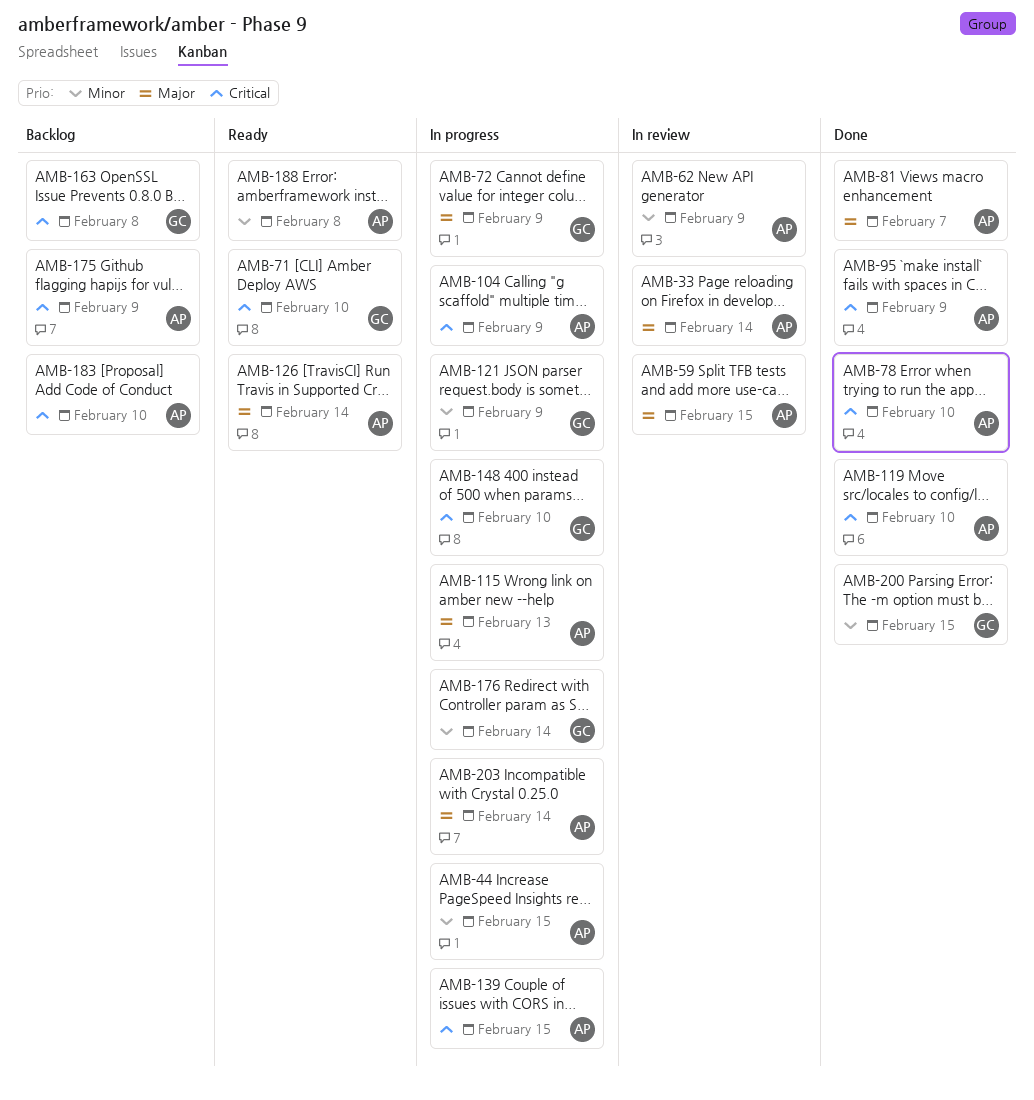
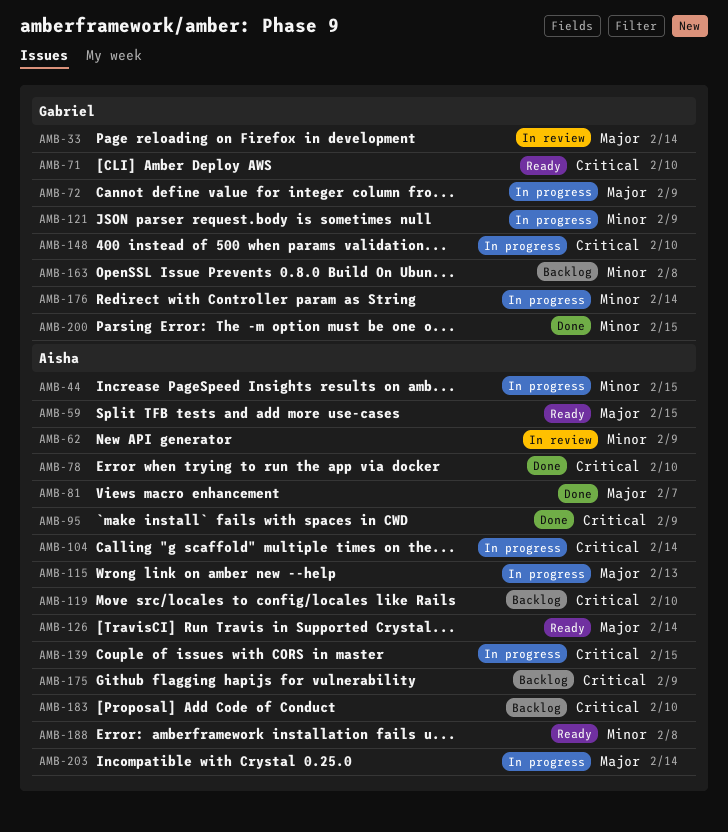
AMB-33, owner: Aisha -> Gabriel
AMB-59, status: In review -> Ready
AMB-104, due: Feb 9 -> Feb 14
AMB-119, status: Done -> Backlog
AMB-163, priority: Critical -> Minor

